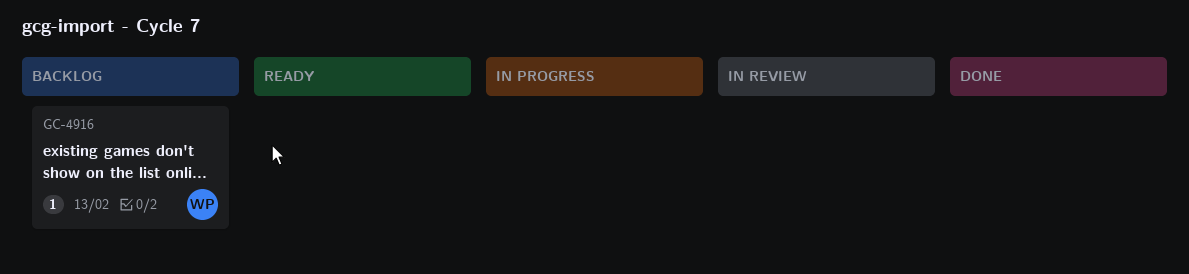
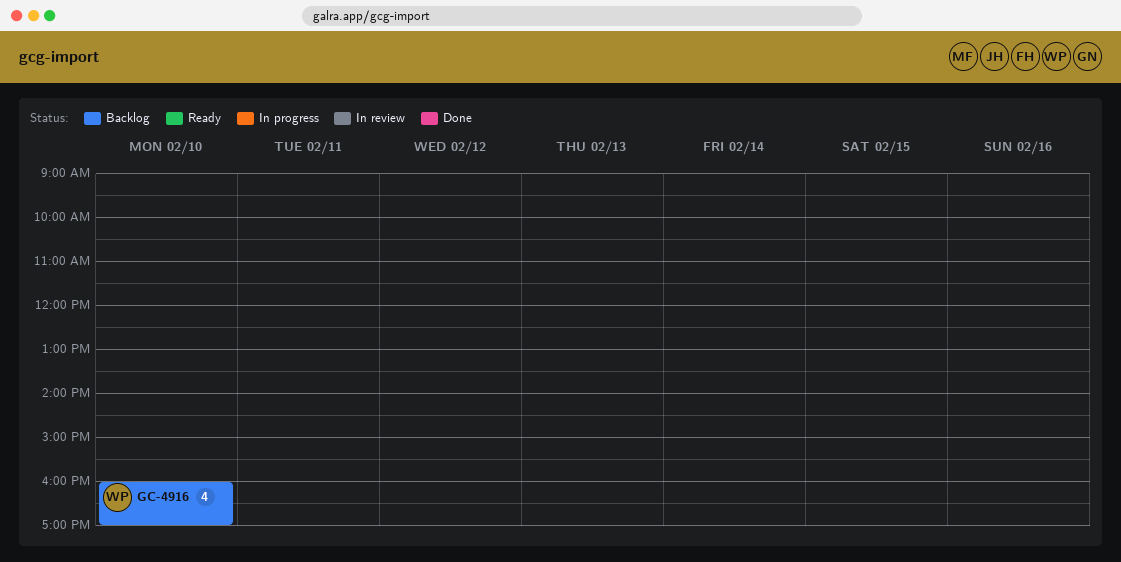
GC-4916, estimate: 1 -> 4
GC-4916, day: Feb 13 -> Feb 10

